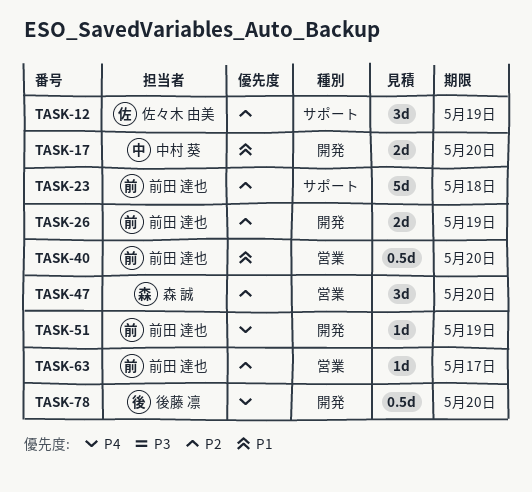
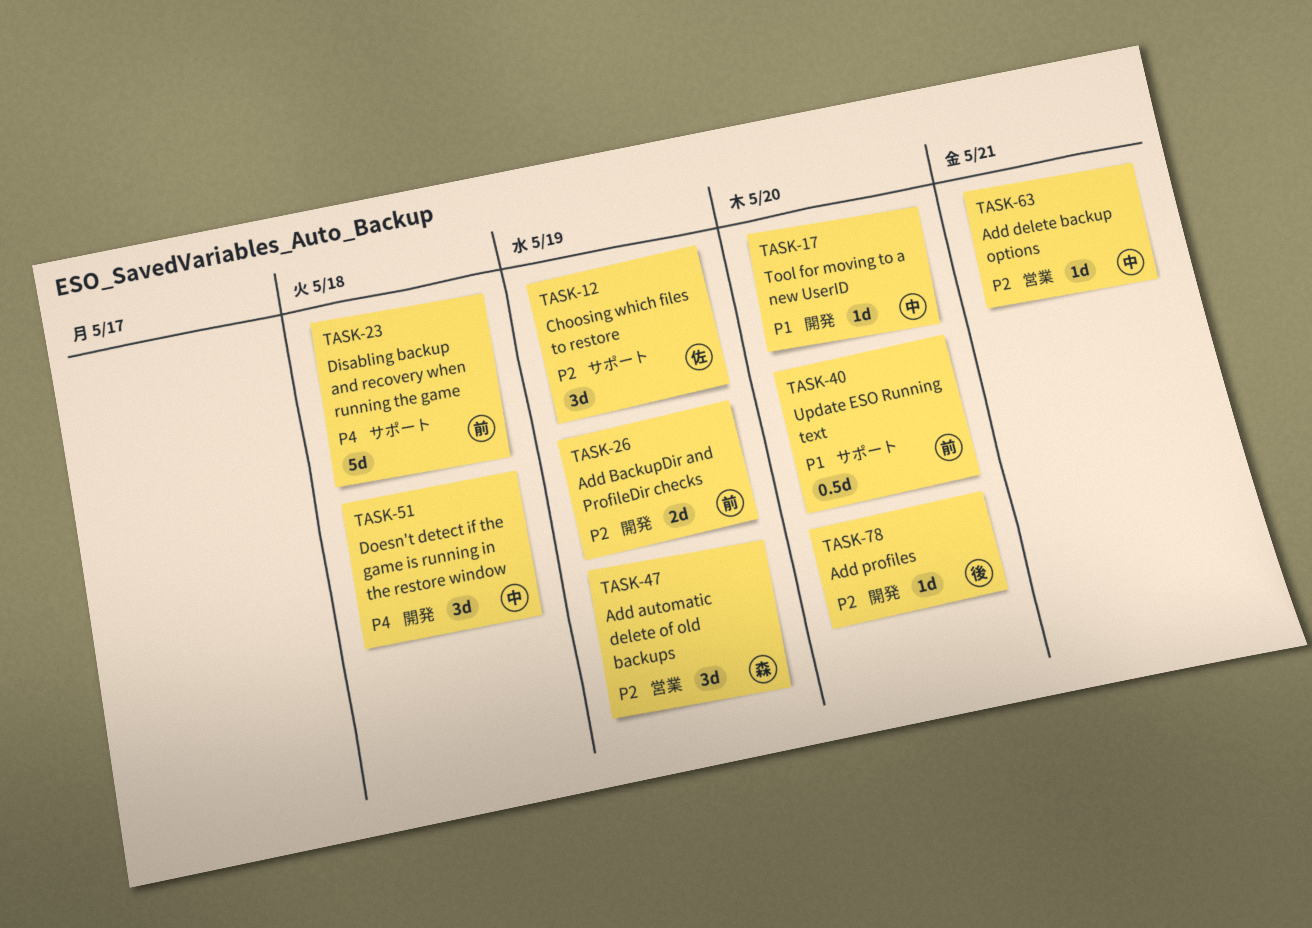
TASK-17, estimate: 2d -> 1d
TASK-23, priority: P2 -> P4
TASK-40, label: 営業 -> サポート
TASK-47, due: May 20 -> May 19
TASK-51, owner: 前田 達也 -> 中村 葵
TASK-51, estimate: 1d -> 3d
TASK-51, due: May 19 -> May 18
TASK-63, owner: 前田 達也 -> 中村 葵
TASK-63, due: May 17 -> May 21
TASK-78, priority: P4 -> P2
TASK-78, estimate: 0.5d -> 1d

